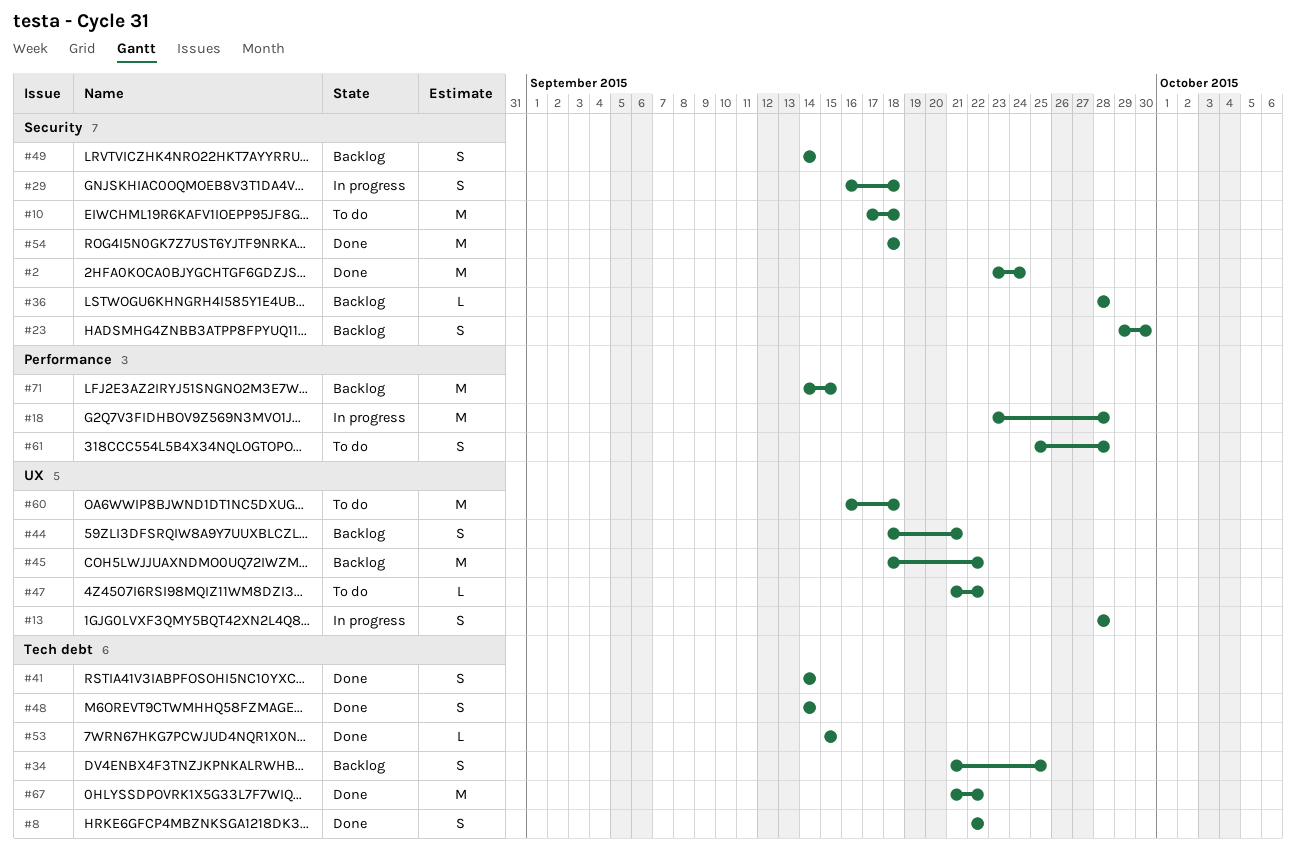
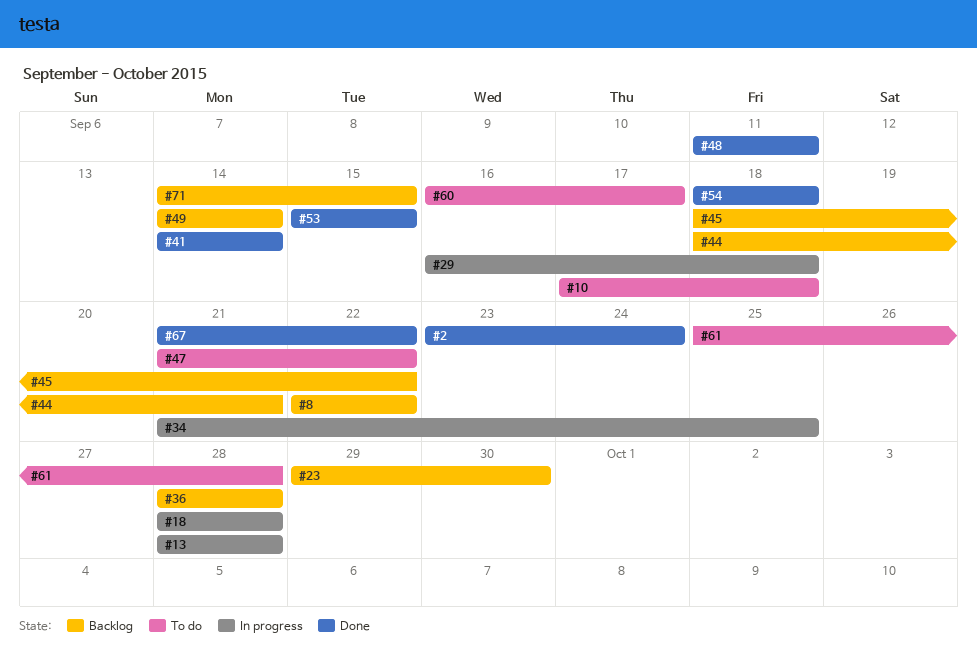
#8, status: Done -> Backlog
#18, start: Sep 23 -> Sep 28
#34, status: Backlog -> In progress
#48, start: Sep 14 -> Sep 11
#48, due: Sep 14 -> Sep 11
#60, due: Sep 18 -> Sep 17

